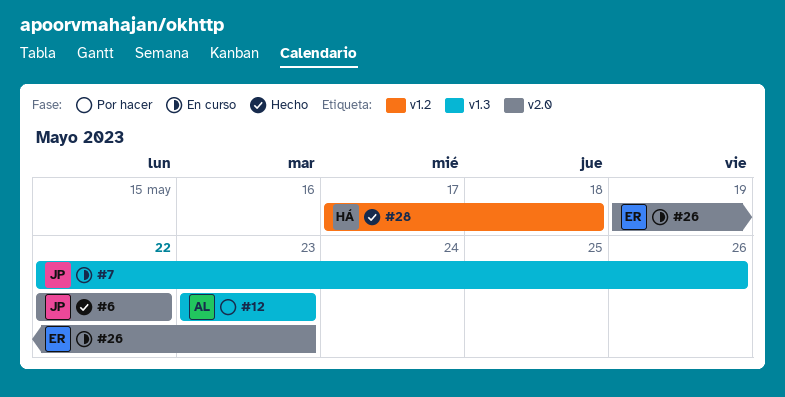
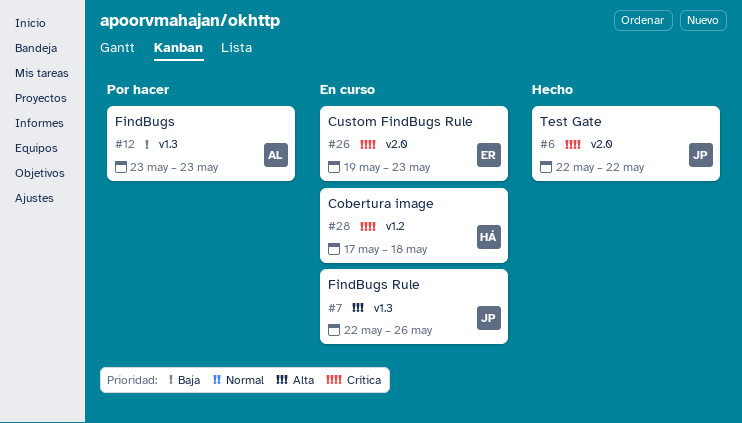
#28, status: Hecho -> En curso

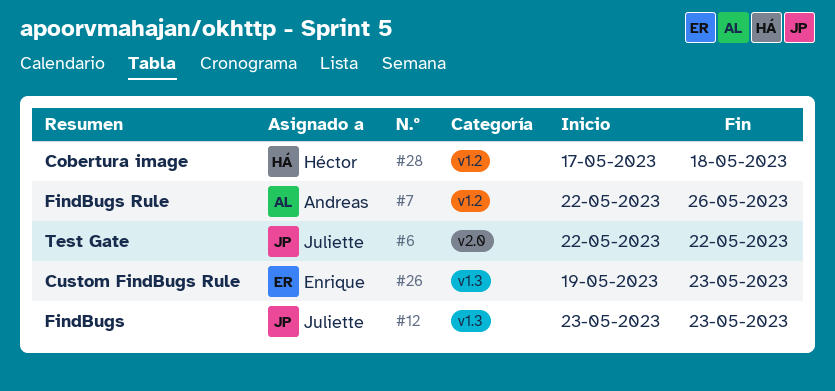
#7, owner: Juliette -> Andreas
#7, label: v1.3 -> v1.2
#12, owner: Andreas -> Juliette
#26, label: v2.0 -> v1.3

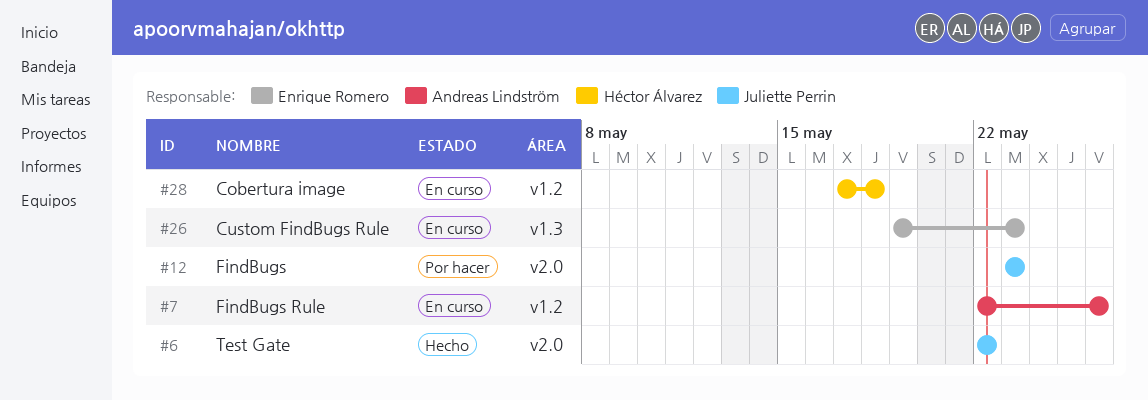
#12, label: v1.3 -> v2.0

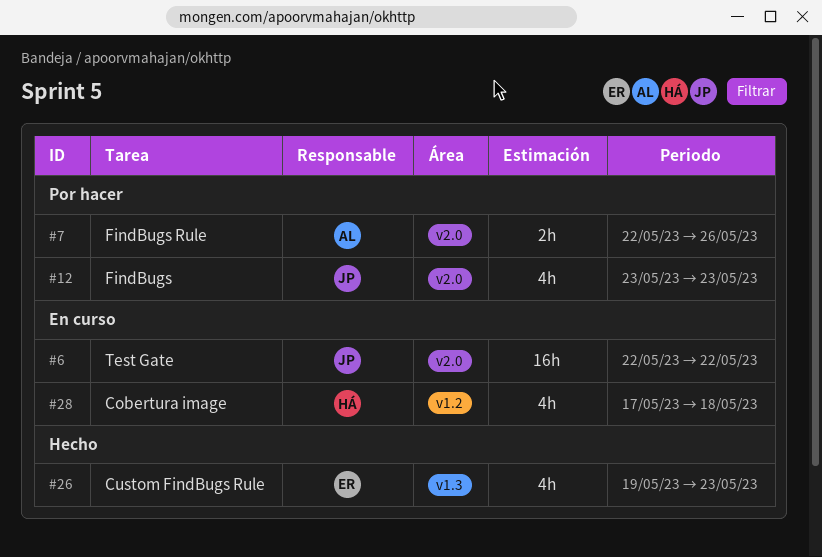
#6, status: Hecho -> En curso
#7, status: En curso -> Por hacer
#7, label: v1.2 -> v2.0
#26, status: En curso -> Hecho

